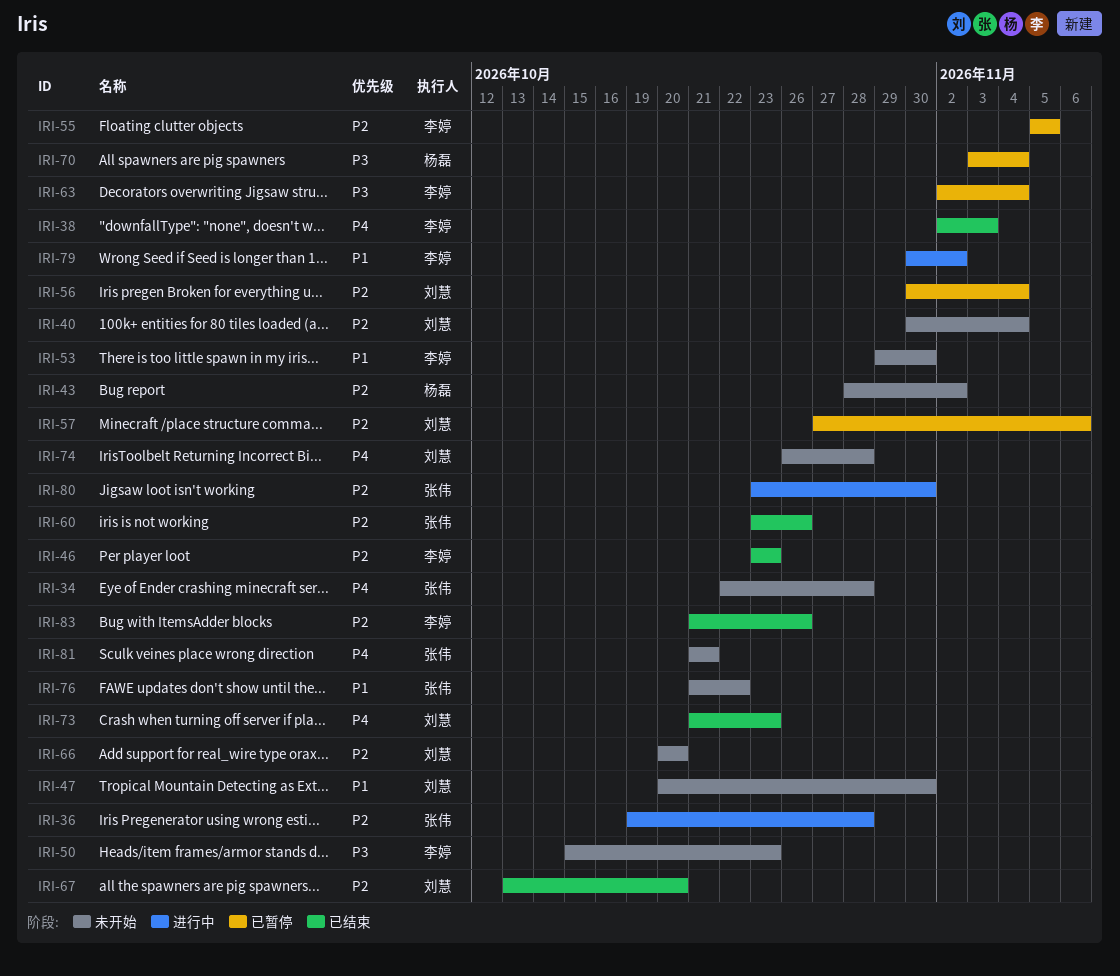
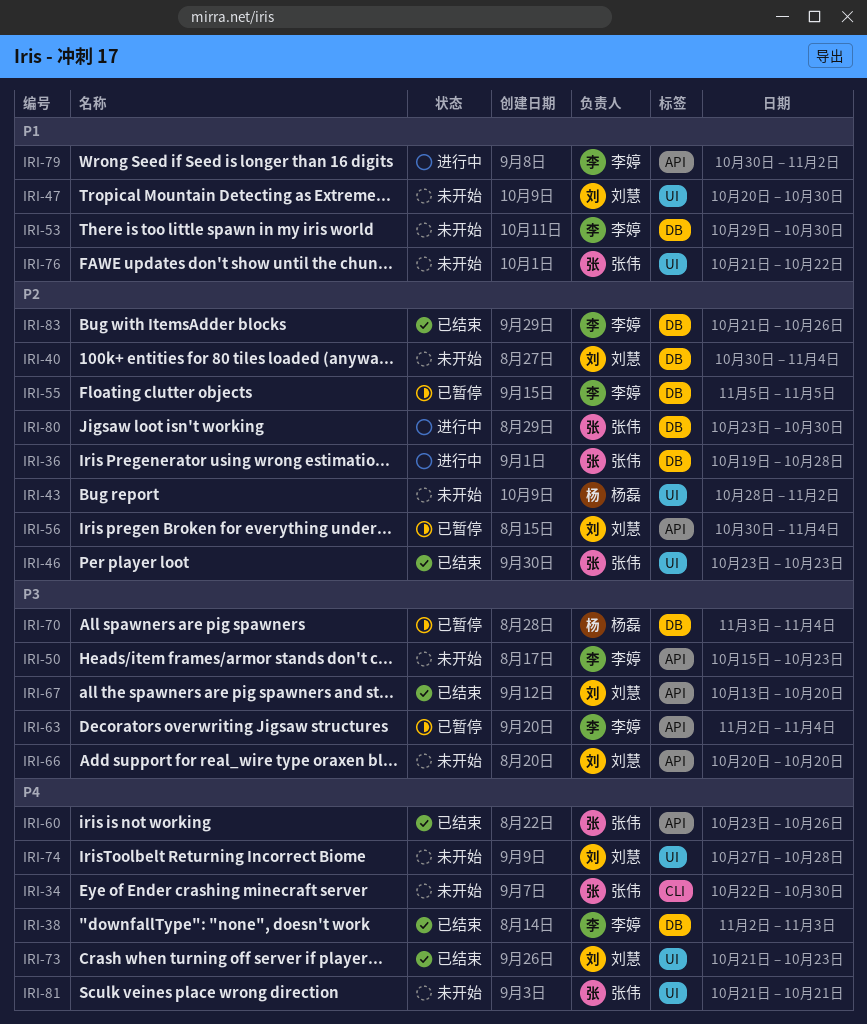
IRI-34, due: Oct 28 -> Oct 30
IRI-46, owner: 李婷 -> 张伟
IRI-57: present -> none
IRI-60, priority: P2 -> P4
IRI-66, priority: P2 -> P3
IRI-67, priority: P2 -> P3
IRI-74, start: Oct 26 -> Oct 27

